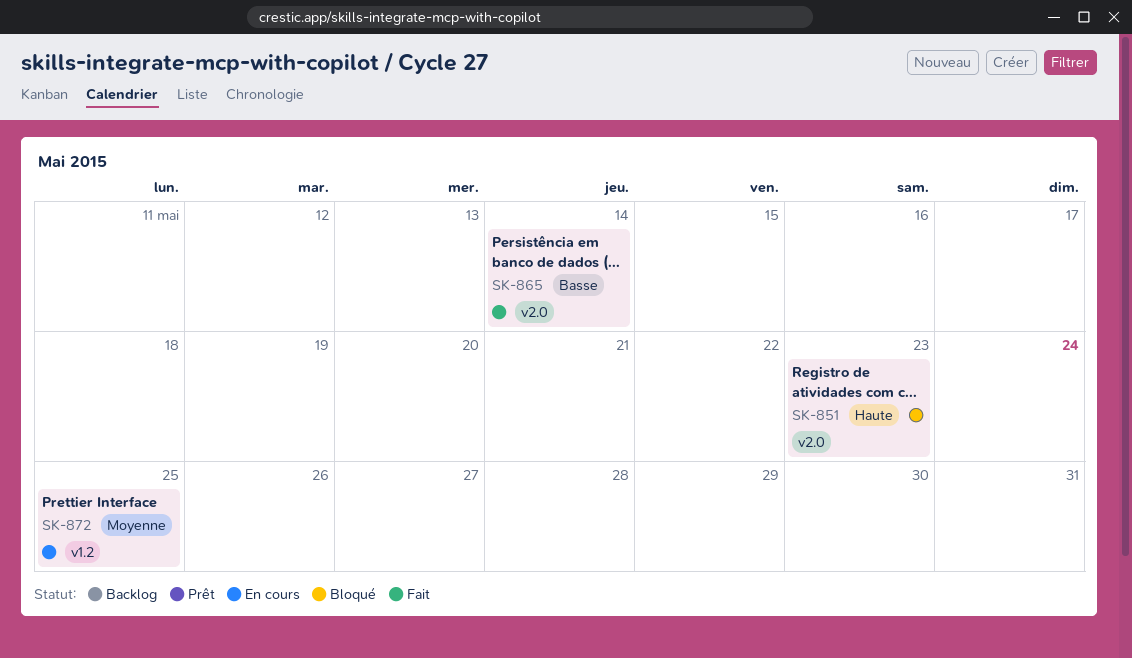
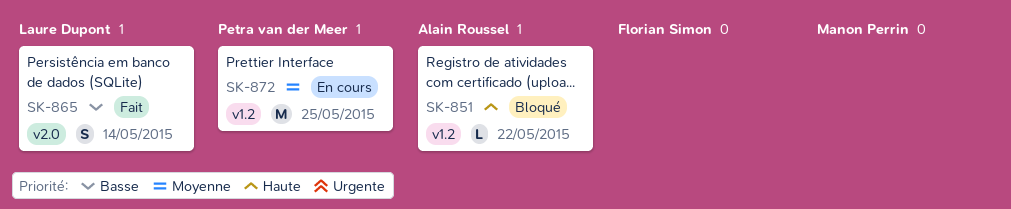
SK-851, label: v2.0 -> v1.2
SK-851, due: May 23 -> May 22

